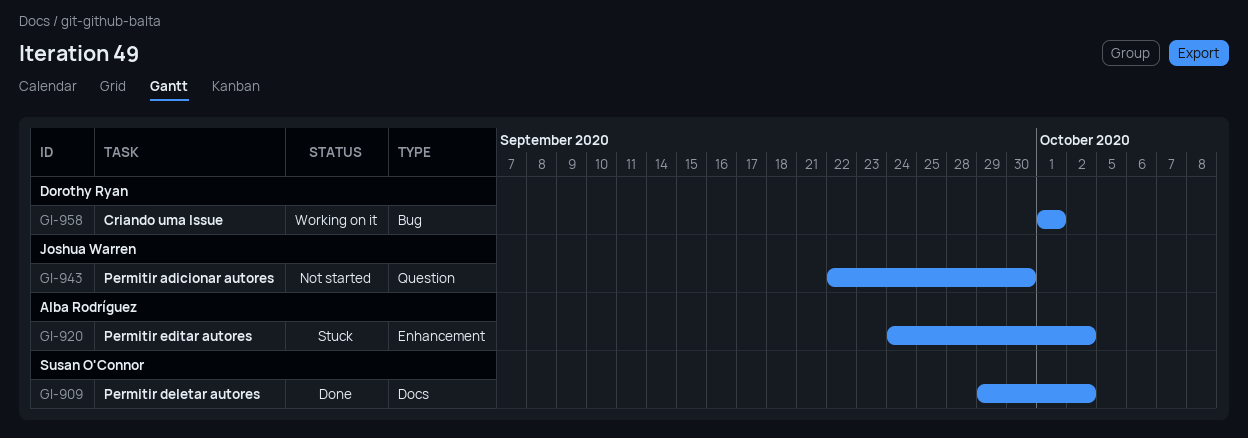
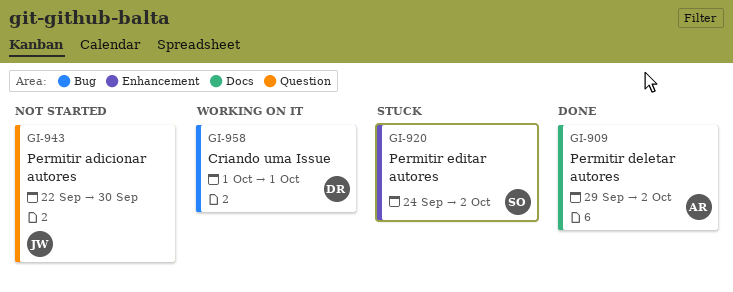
GI-909, owner: Susan O'Connor -> Alba Rodríguez
GI-920, owner: Alba Rodríguez -> Susan O'Connor

